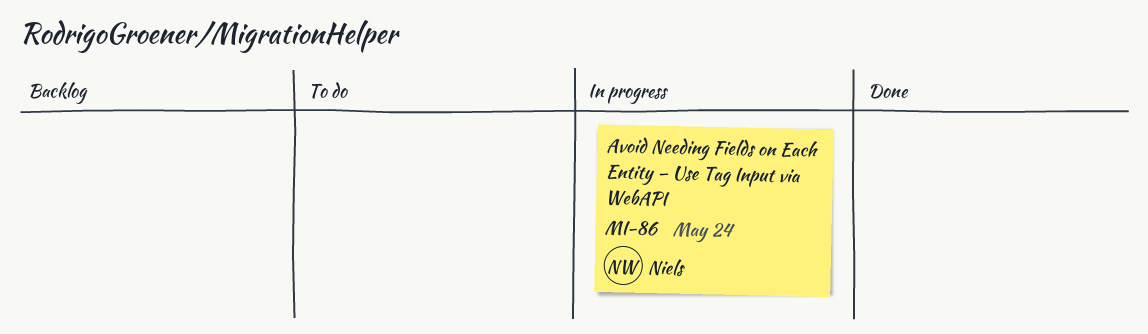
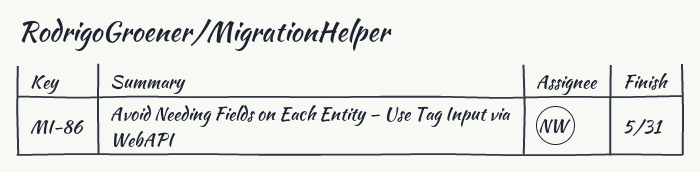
MI-86, due: May 24 -> May 31

